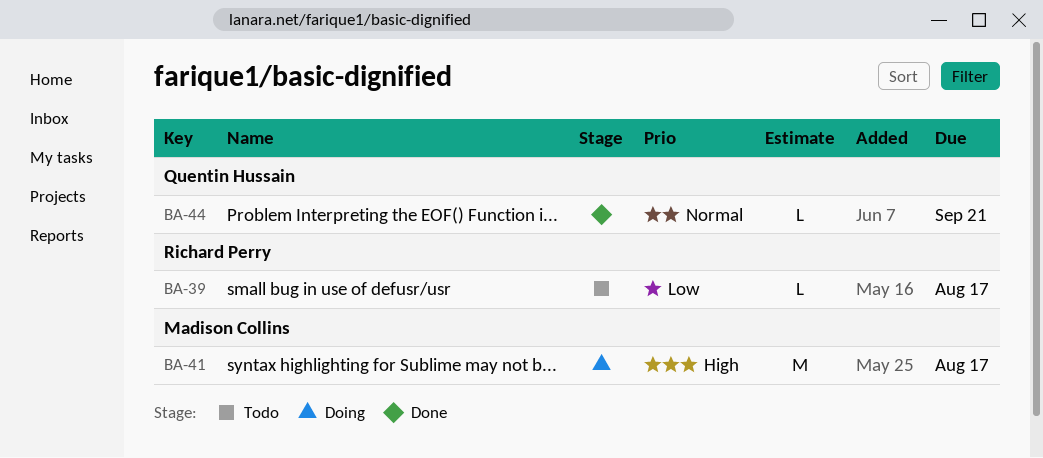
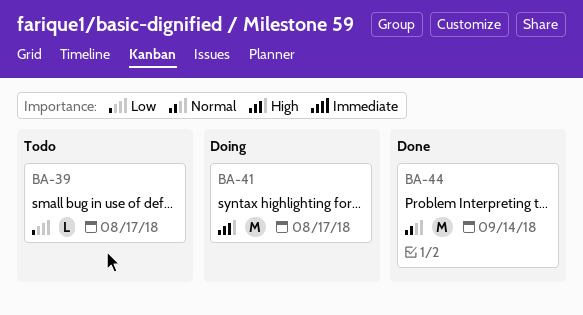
BA-44, estimate: L -> M
BA-44, due: Sep 21 -> Sep 14

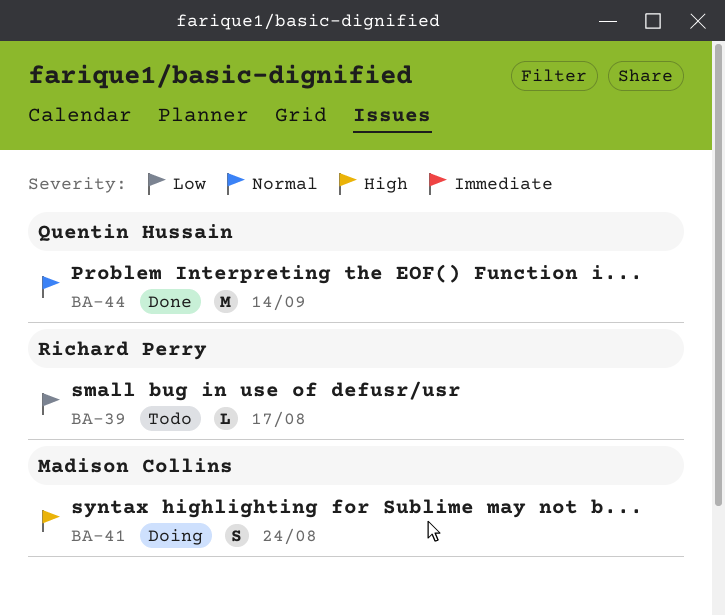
BA-41, estimate: M -> S
BA-41, due: Aug 17 -> Aug 24

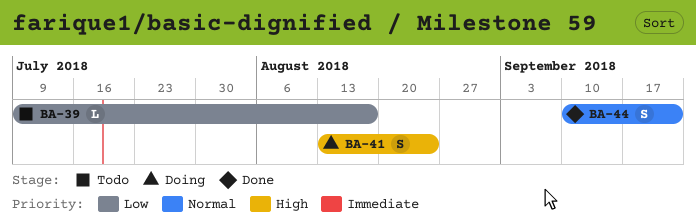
BA-44, estimate: M -> S
BA-44, due: Sep 14 -> Sep 21

